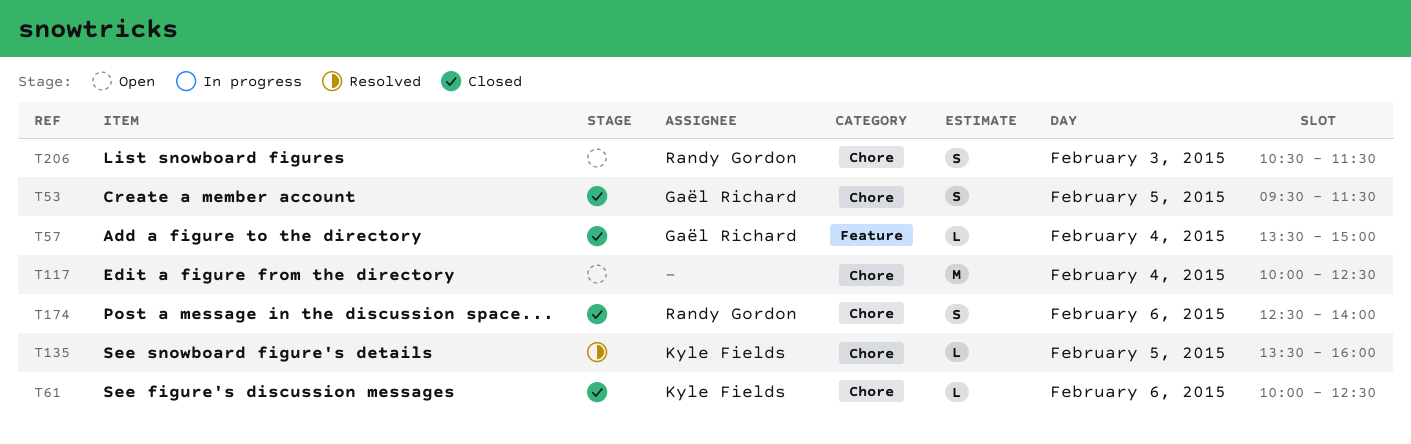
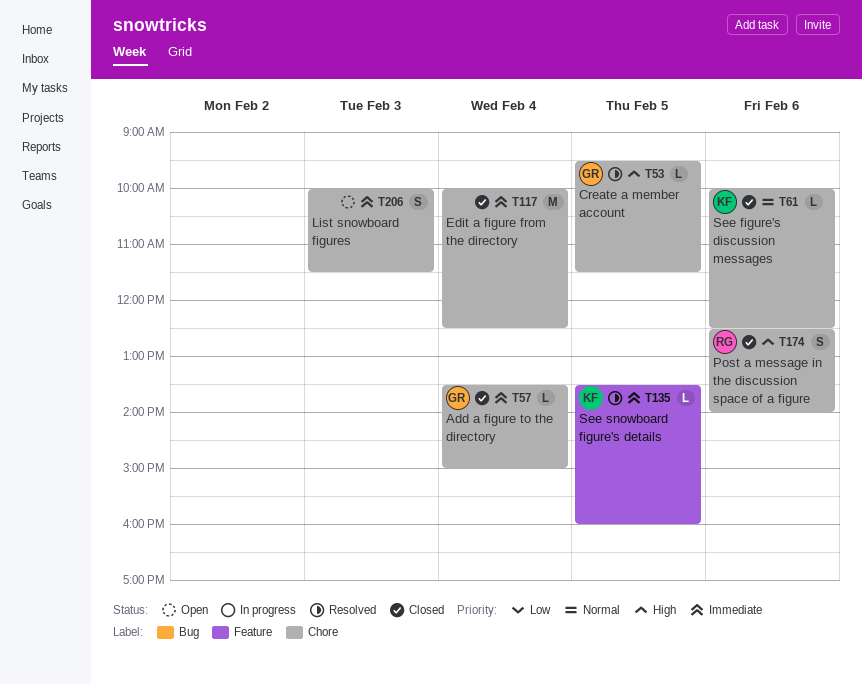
T53, status: Closed -> Resolved
T53, estimate: S -> L
T57, label: Feature -> Chore
T117, status: Open -> Closed
T135, label: Chore -> Feature
T206, owner: Randy Gordon -> none
T206, begins: 10:30 -> 10:00

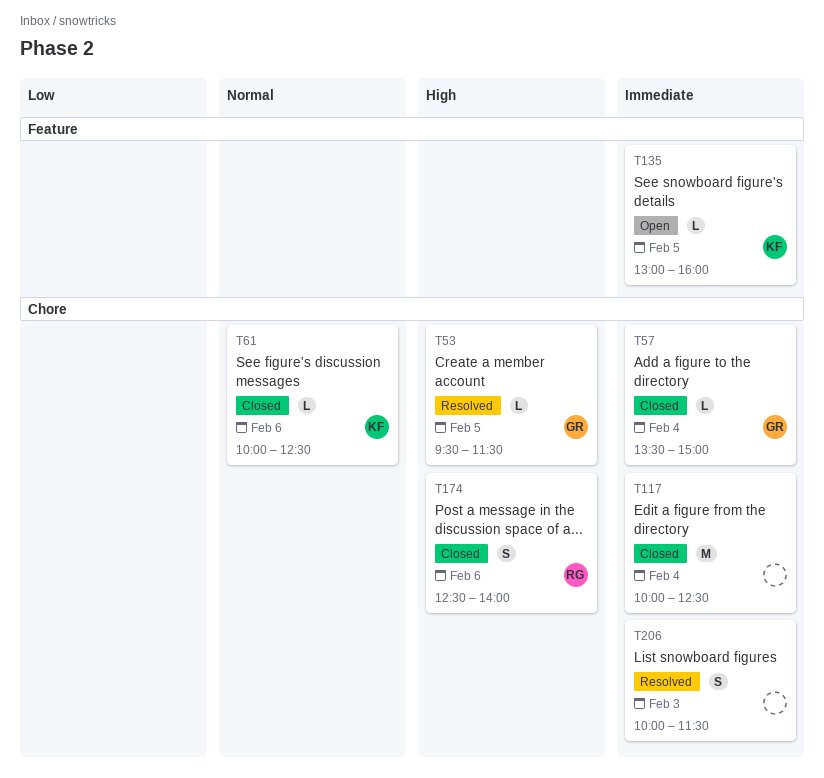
T135, status: Resolved -> Open
T135, begins: 13:30 -> 13:00
T206, status: Open -> Resolved

